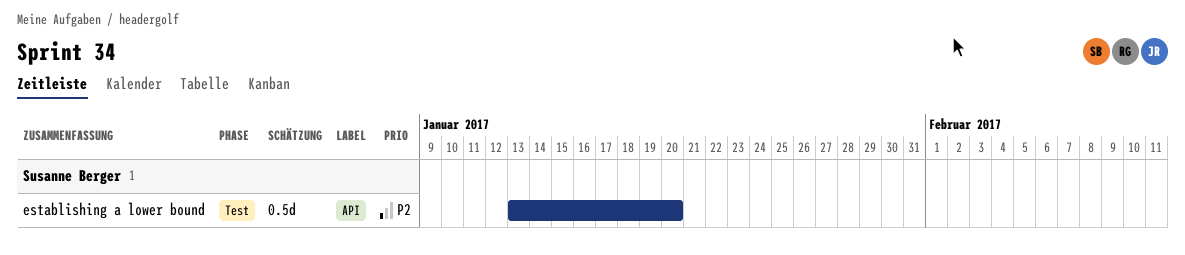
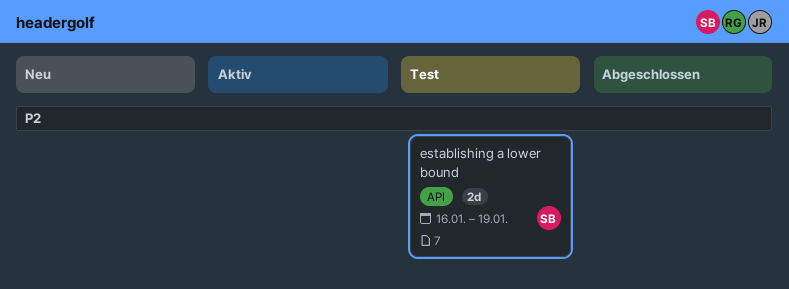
establishing a lower bound, estimate: 0.5d -> 2d
establishing a lower bound, start: Jan 13 -> Jan 16
establishing a lower bound, due: Jan 20 -> Jan 19

